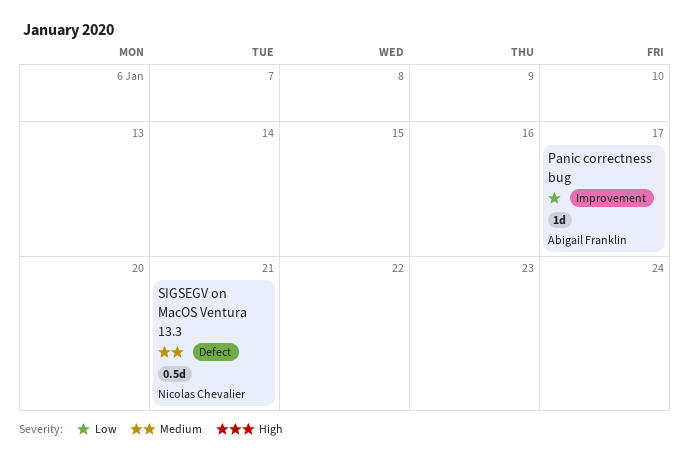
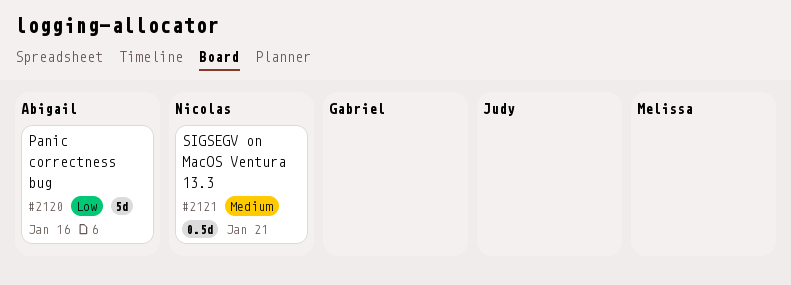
Panic correctness bug, estimate: 1d -> 5d
Panic correctness bug, due: Jan 17 -> Jan 16

